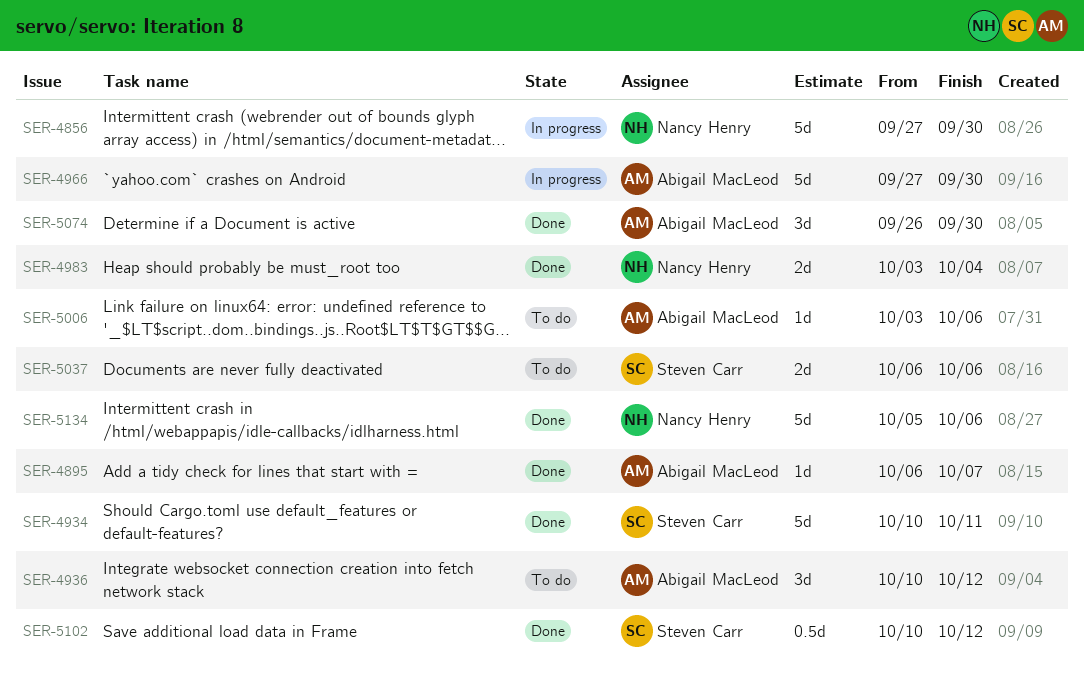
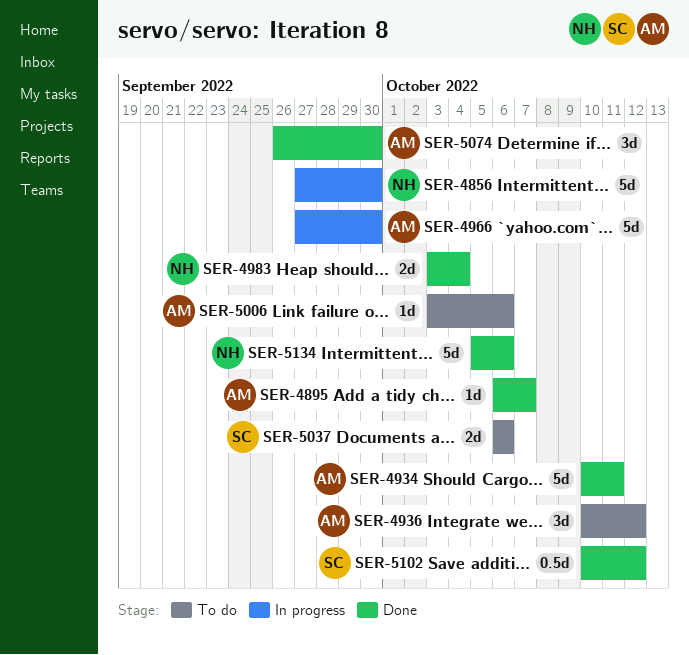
SER-4934, owner: Steven Carr -> Abigail MacLeod

